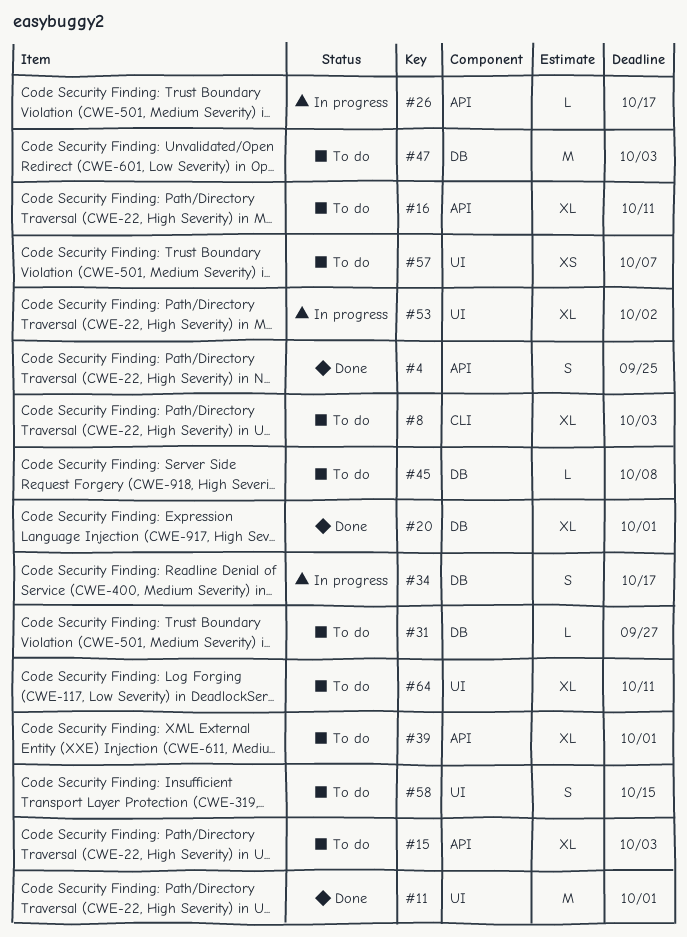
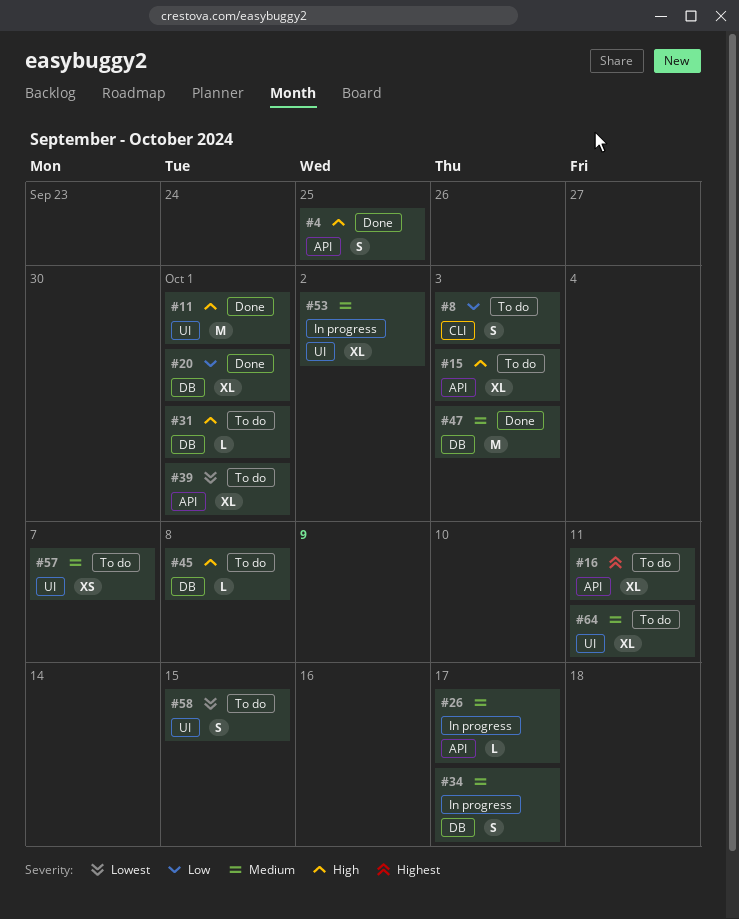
#8, estimate: XL -> S
#31, due: Sep 27 -> Oct 1
#47, status: To do -> Done

